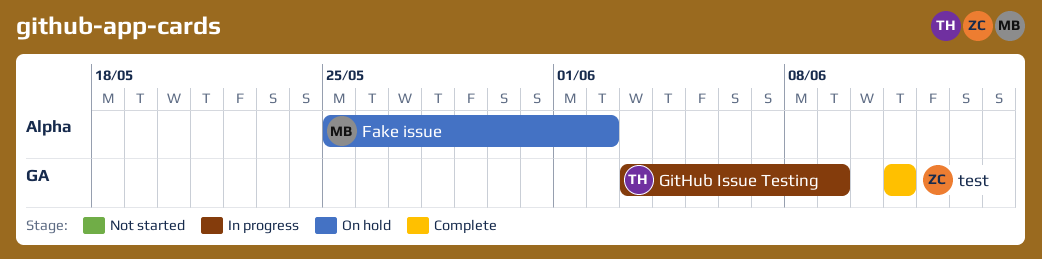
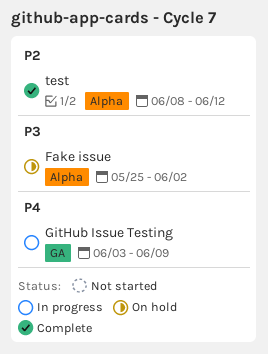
test, label: GA -> Alpha
test, start: Jun 11 -> Jun 8
test, due: Jun 11 -> Jun 12

